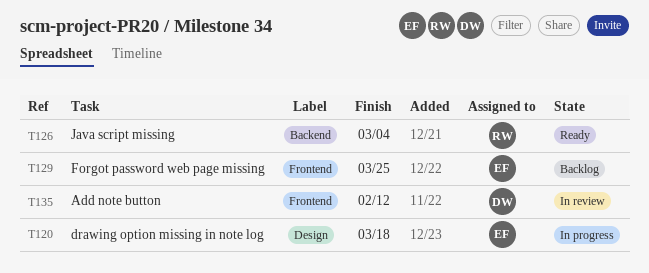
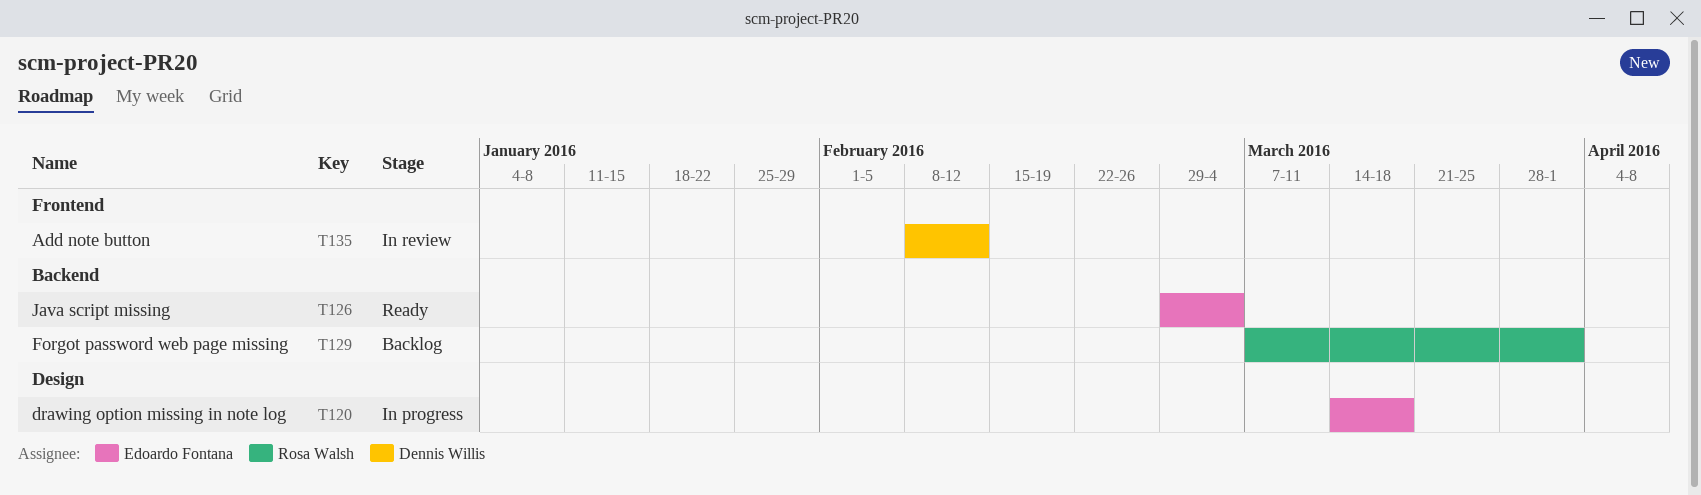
T126, owner: Rosa Walsh -> Edoardo Fontana
T129, owner: Edoardo Fontana -> Rosa Walsh
T129, label: Frontend -> Backend
T129, due: Mar 25 -> Apr 1

